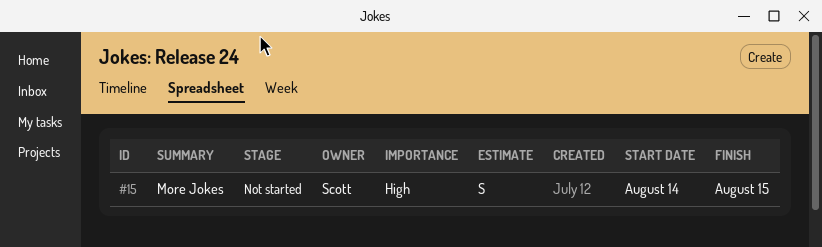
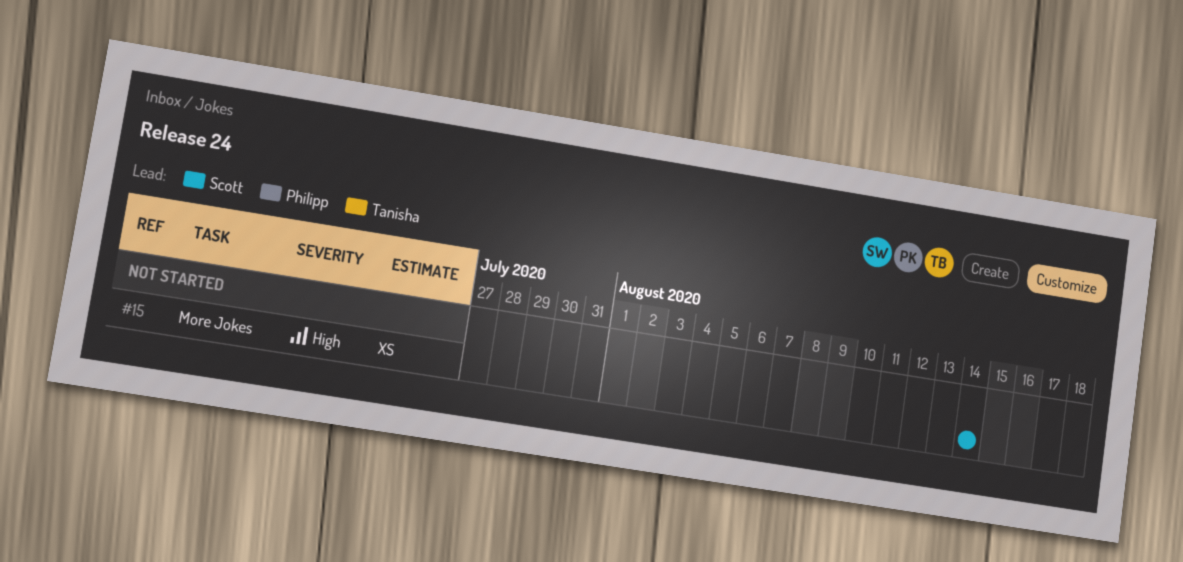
#15, estimate: S -> XS
#15, due: Aug 15 -> Aug 14

